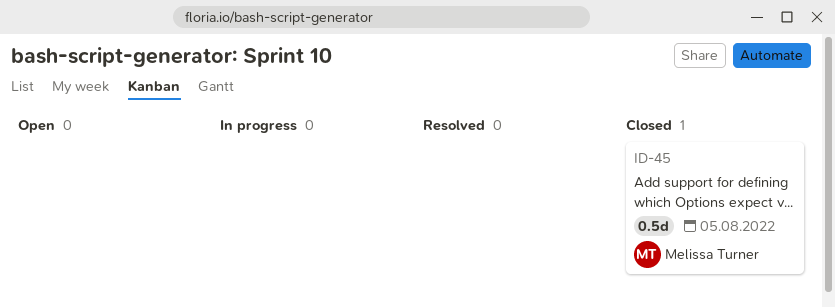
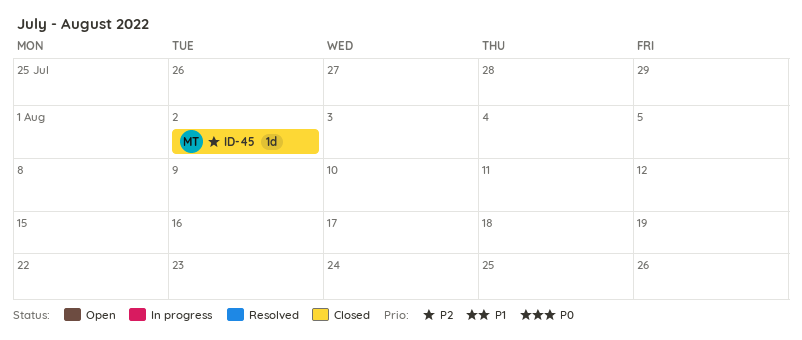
ID-45, estimate: 0.5d -> 1d
ID-45, due: Aug 5 -> Aug 2

